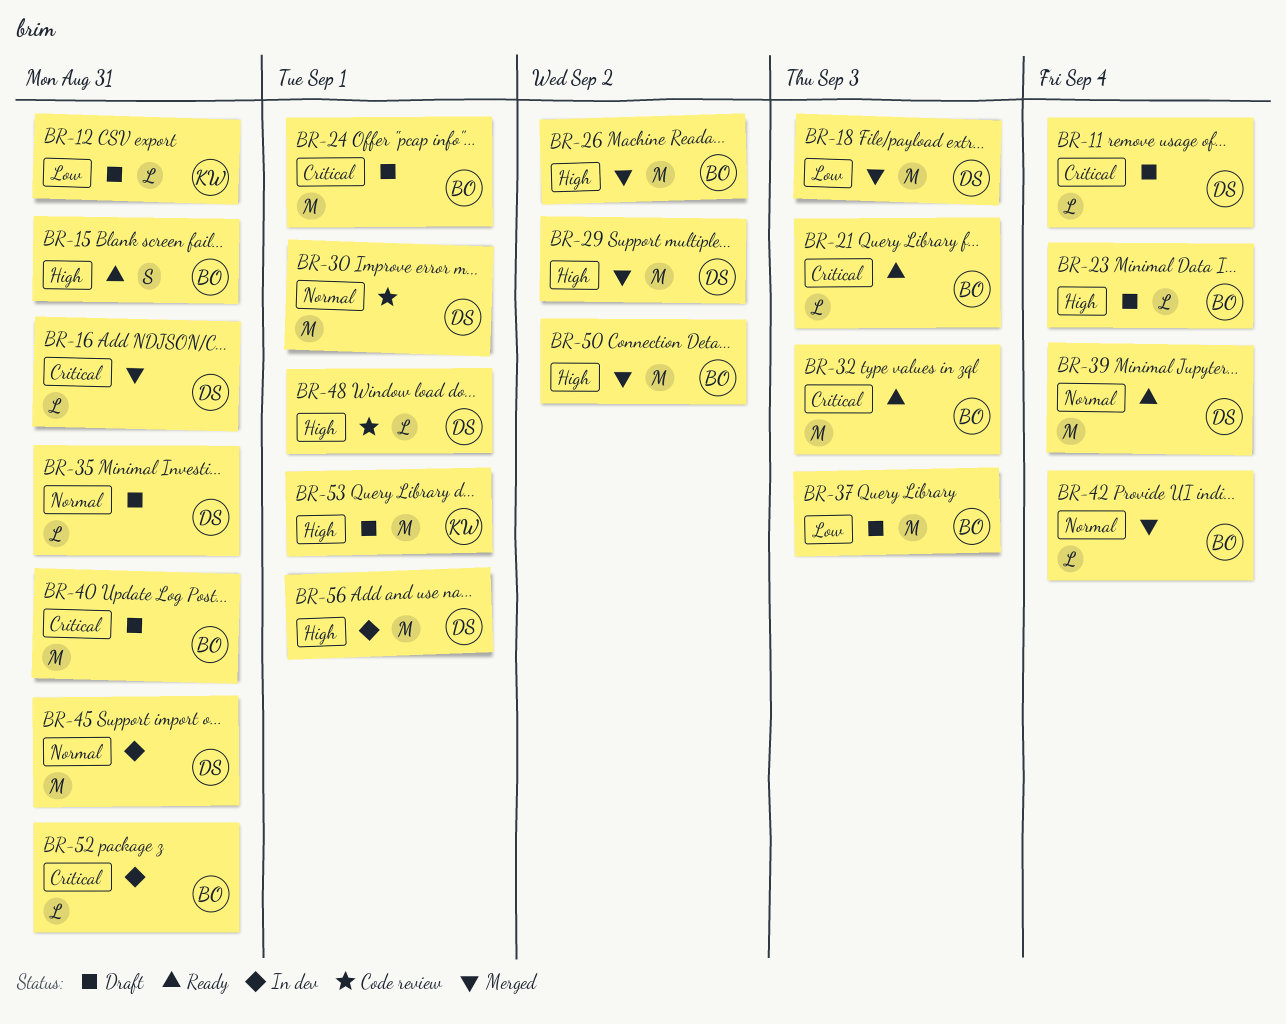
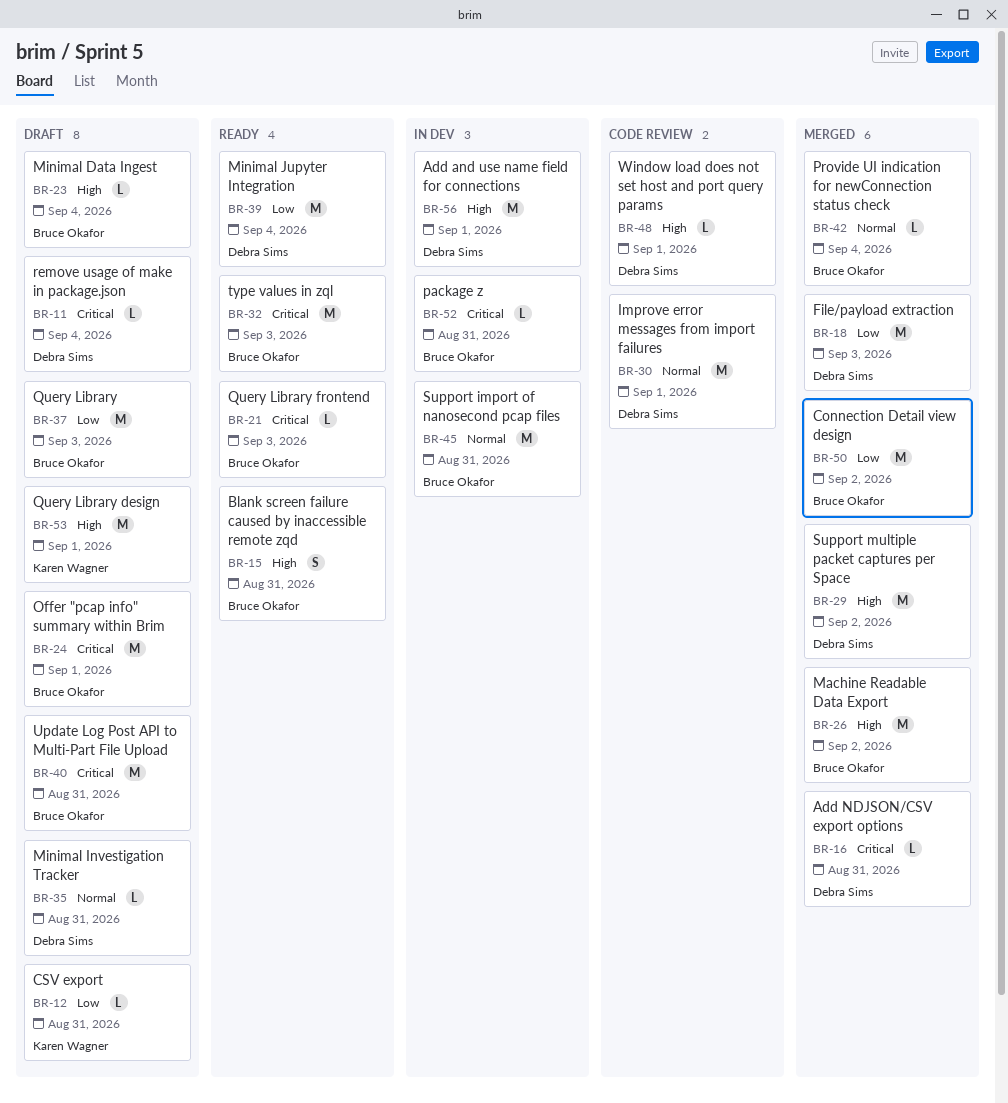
BR-39, priority: Normal -> Low
BR-45, owner: Debra Sims -> Bruce Okafor
BR-50, priority: High -> Low

